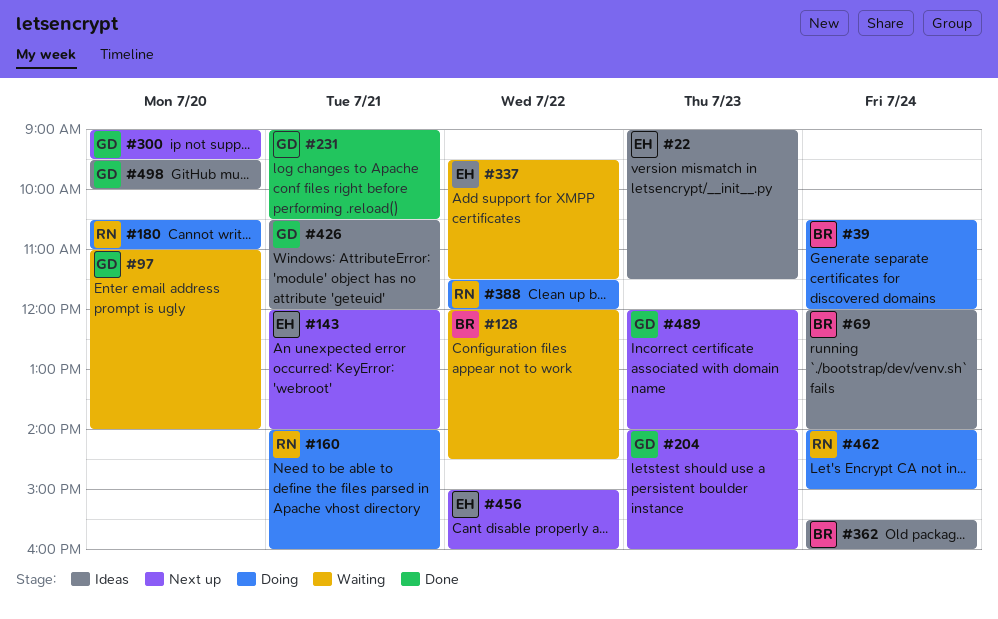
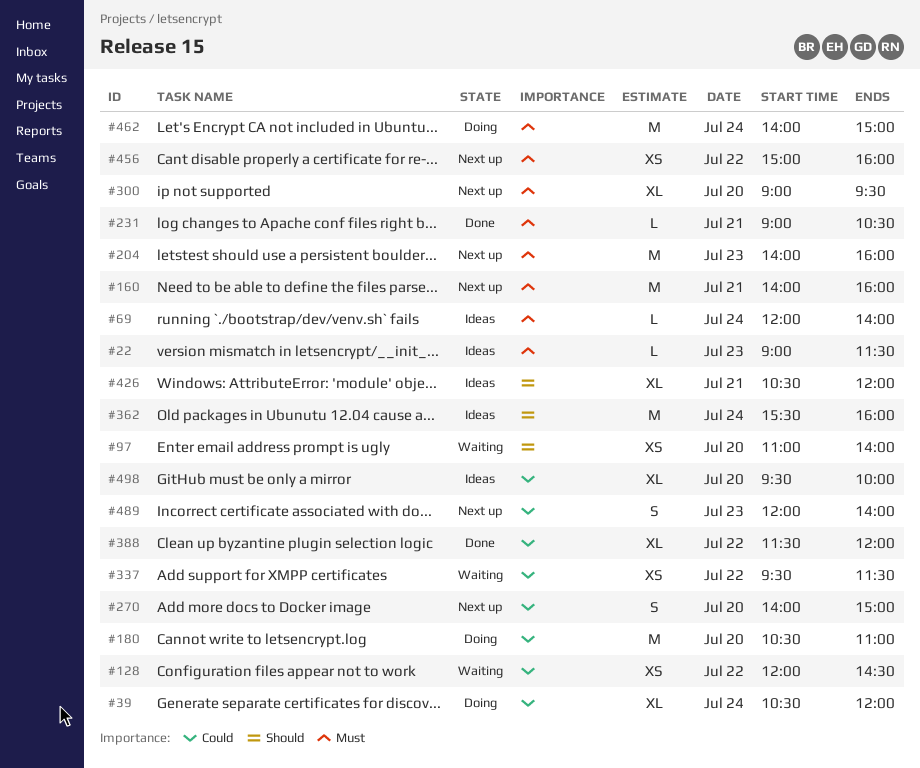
#143: present -> none
#160, status: Doing -> Next up
#270: none -> present
#388, status: Doing -> Done

